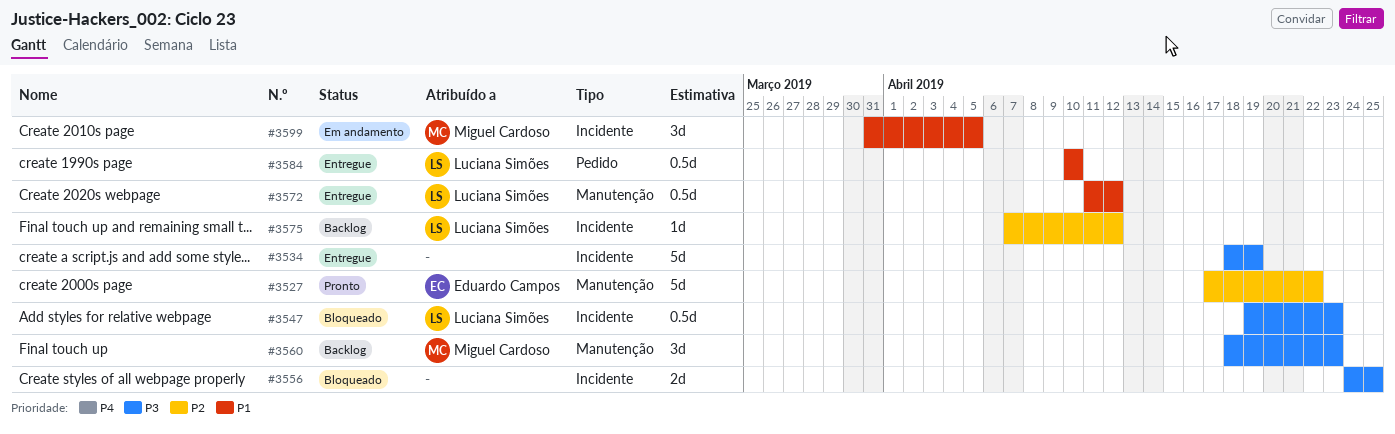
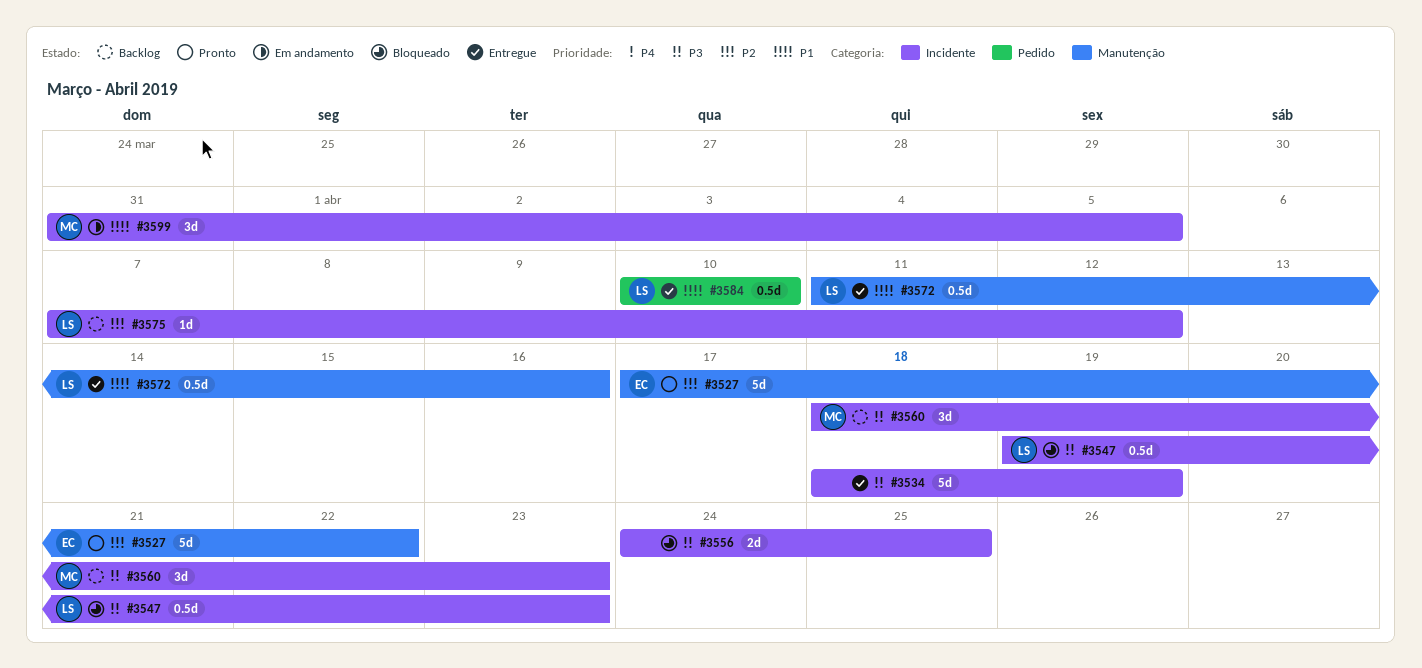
#3560, label: Manutenção -> Incidente
#3572, due: Apr 12 -> Apr 16

